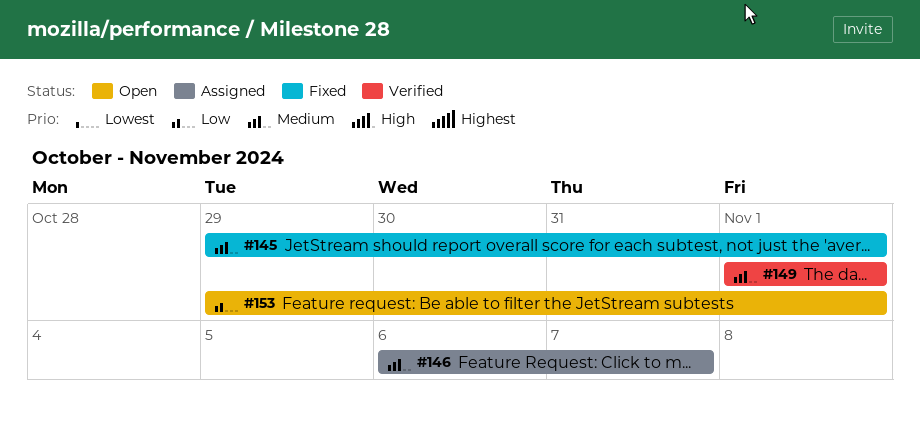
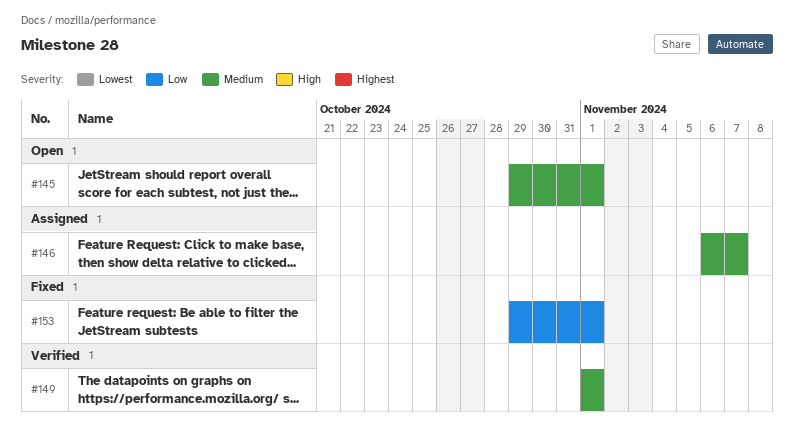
#145, status: Fixed -> Open
#153, status: Open -> Fixed

